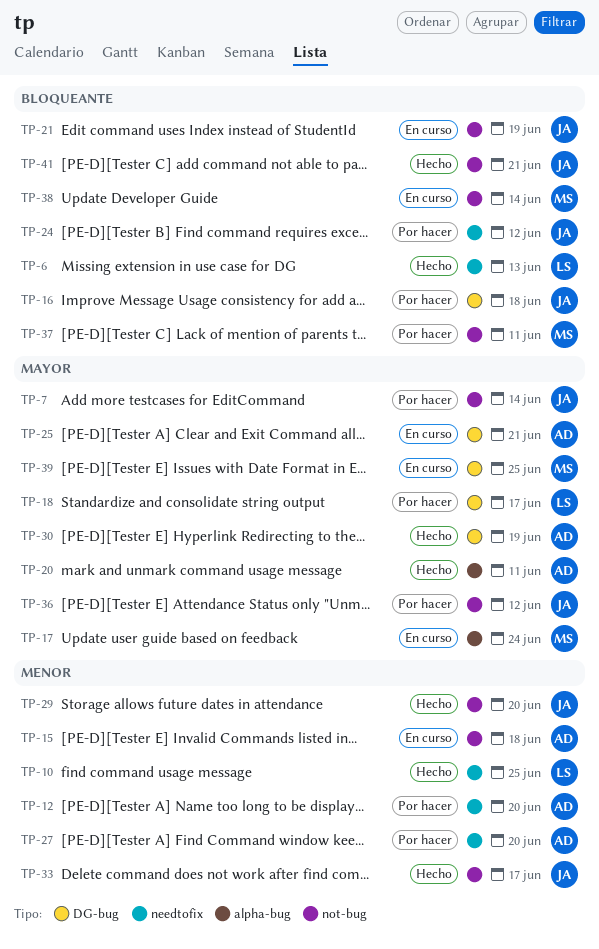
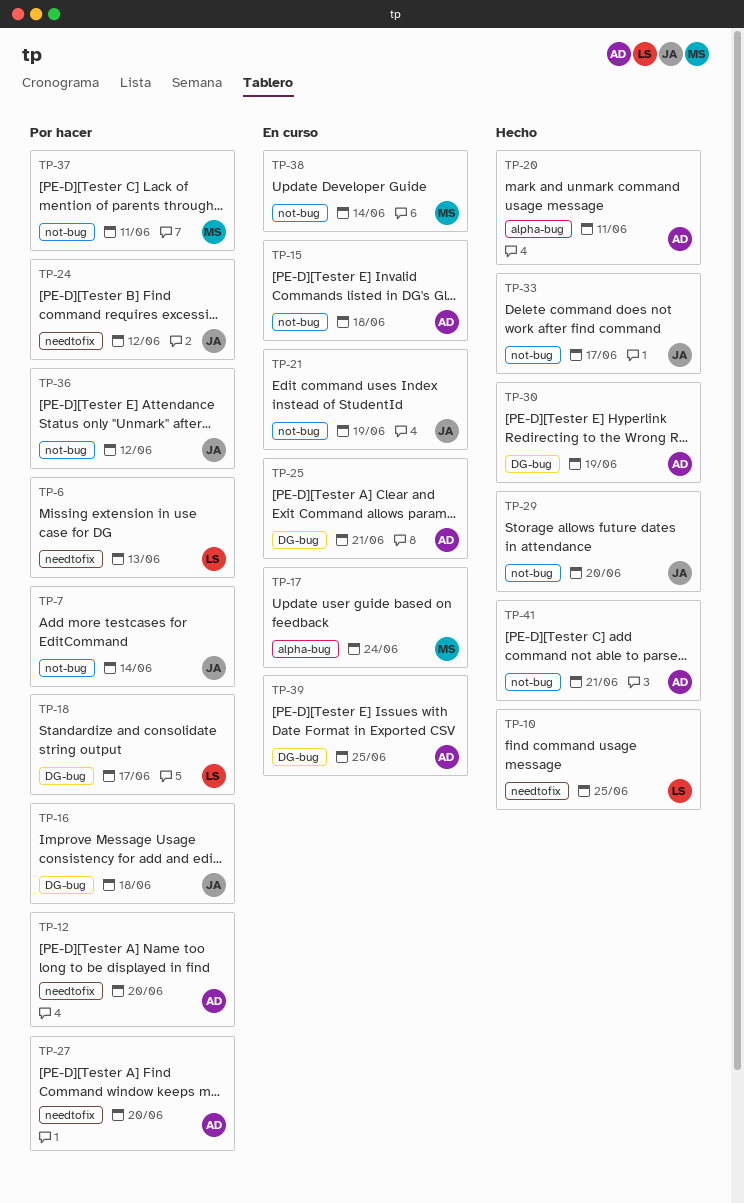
TP-6, status: Hecho -> Por hacer
TP-39, owner: MS -> AD
TP-41, owner: JA -> AD

